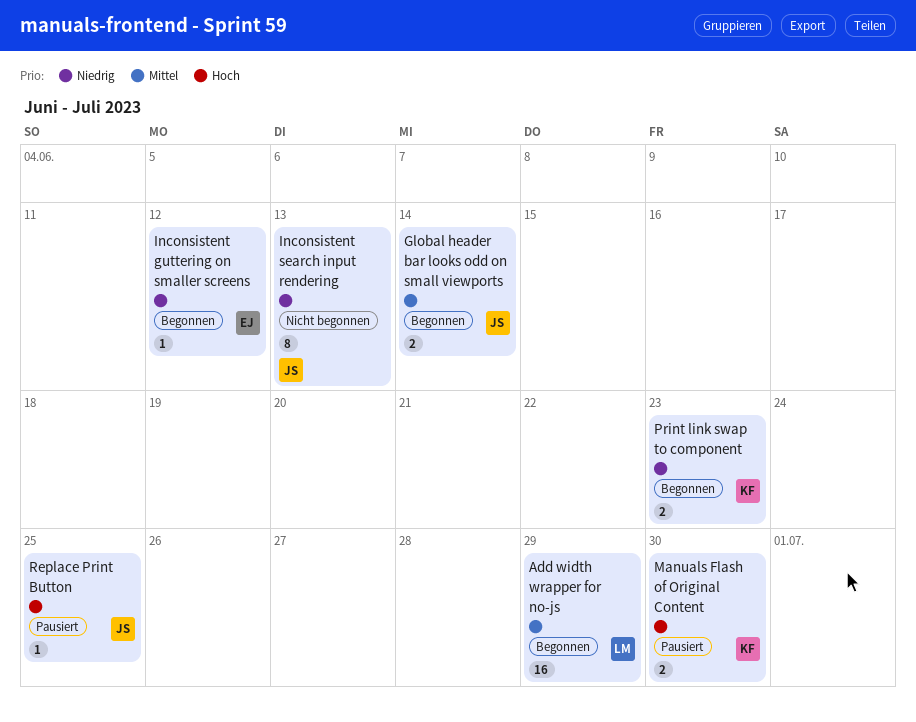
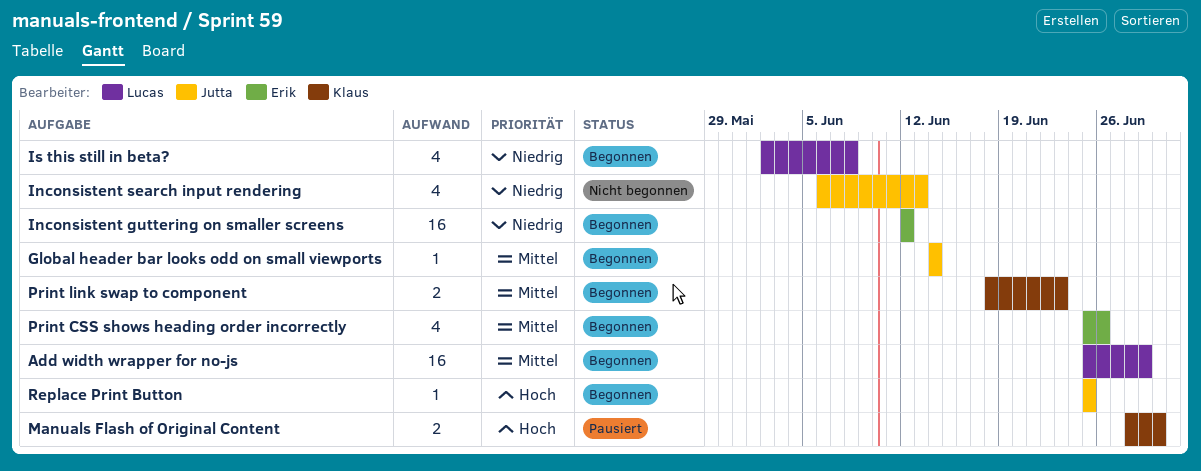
Global header bar looks odd on small viewports, estimate: 2 -> 1
Inconsistent guttering on smaller screens, estimate: 1 -> 16
Inconsistent search input rendering, estimate: 8 -> 4
Is this still in beta?: none -> present
Print CSS shows heading order incorrectly: none -> present
Print link swap to component, priority: Niedrig -> Mittel
Replace Print Button, status: Pausiert -> Begonnen

